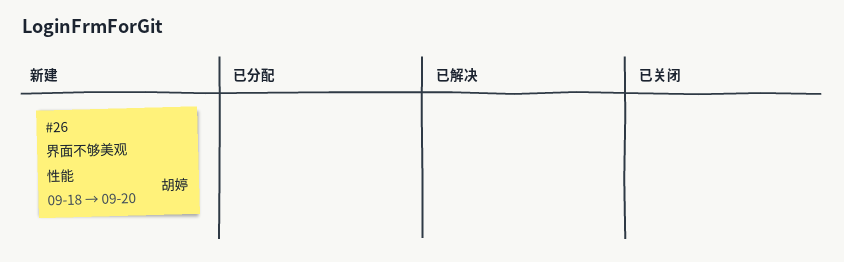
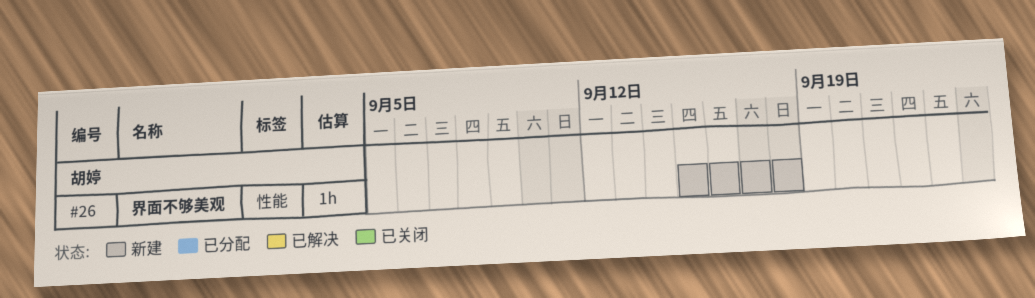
#26, start: Sep 18 -> Sep 15
#26, due: Sep 20 -> Sep 18

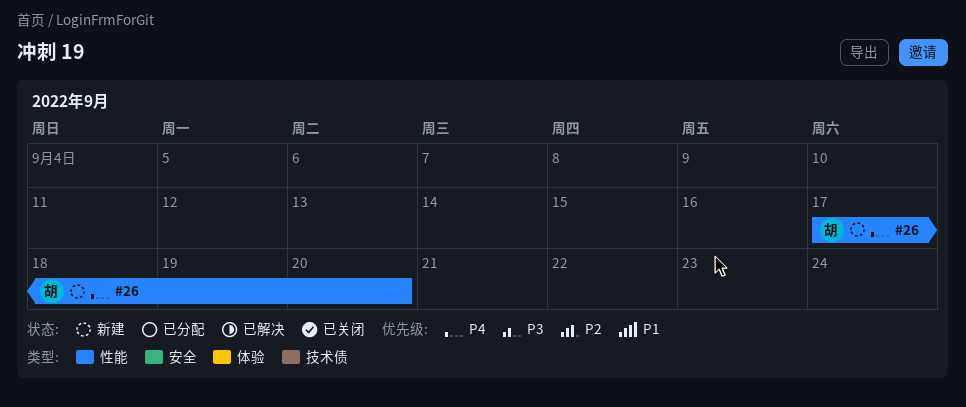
#26, start: Sep 15 -> Sep 17
#26, due: Sep 18 -> Sep 20

